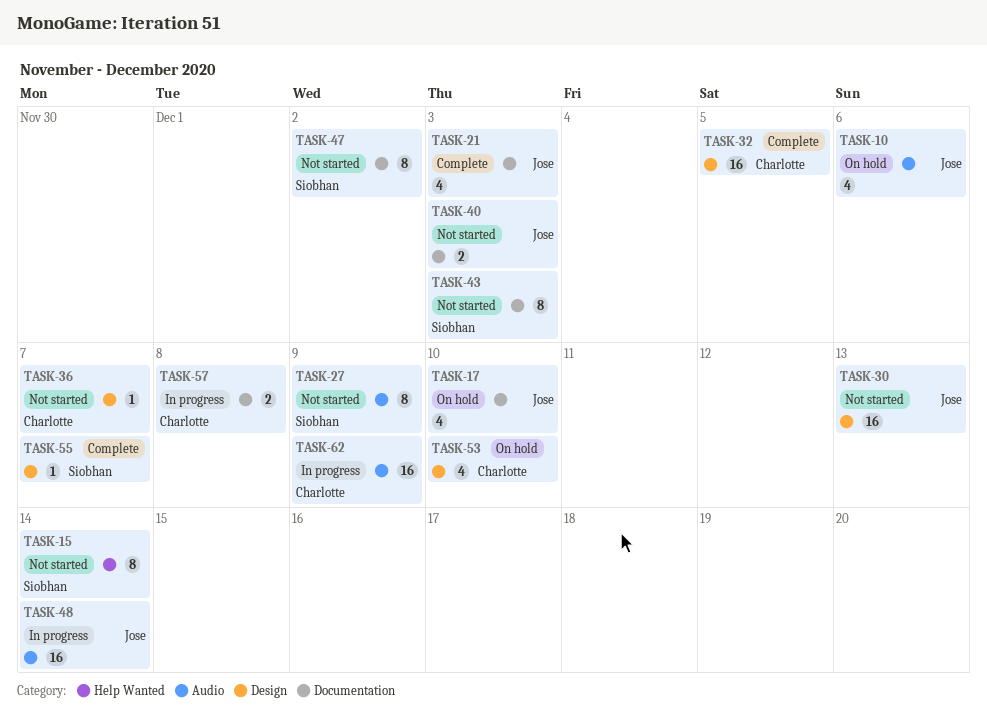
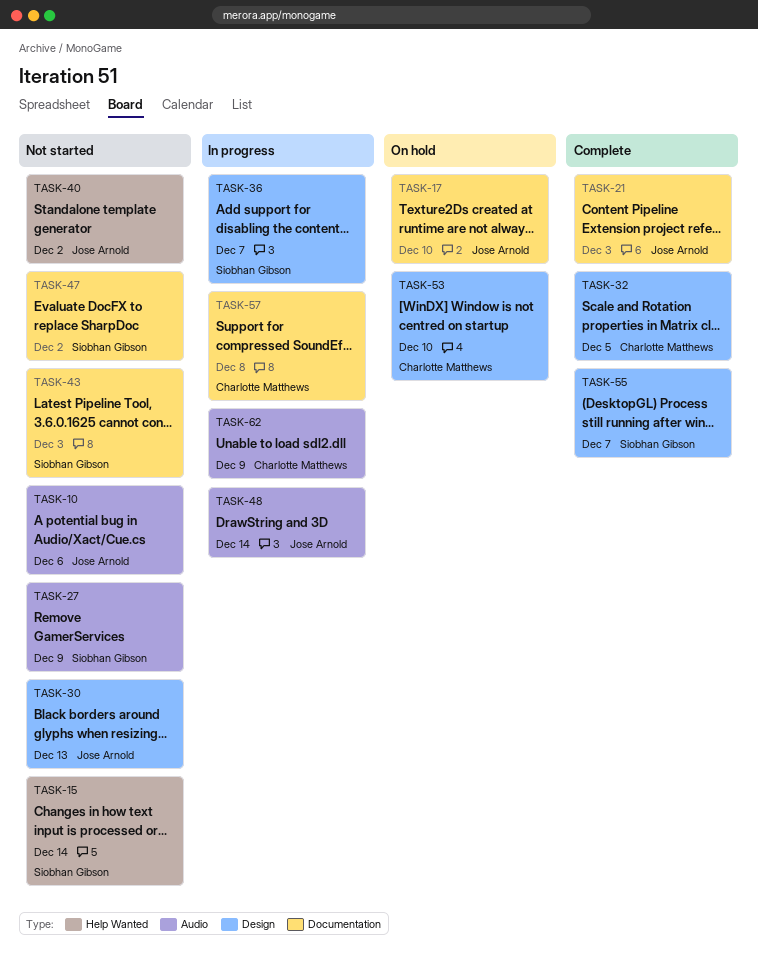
TASK-10, status: On hold -> Not started
TASK-36, status: Not started -> In progress
TASK-36, owner: Charlotte Matthews -> Siobhan Gibson
TASK-40, label: Documentation -> Help Wanted
TASK-40, due: Dec 3 -> Dec 2

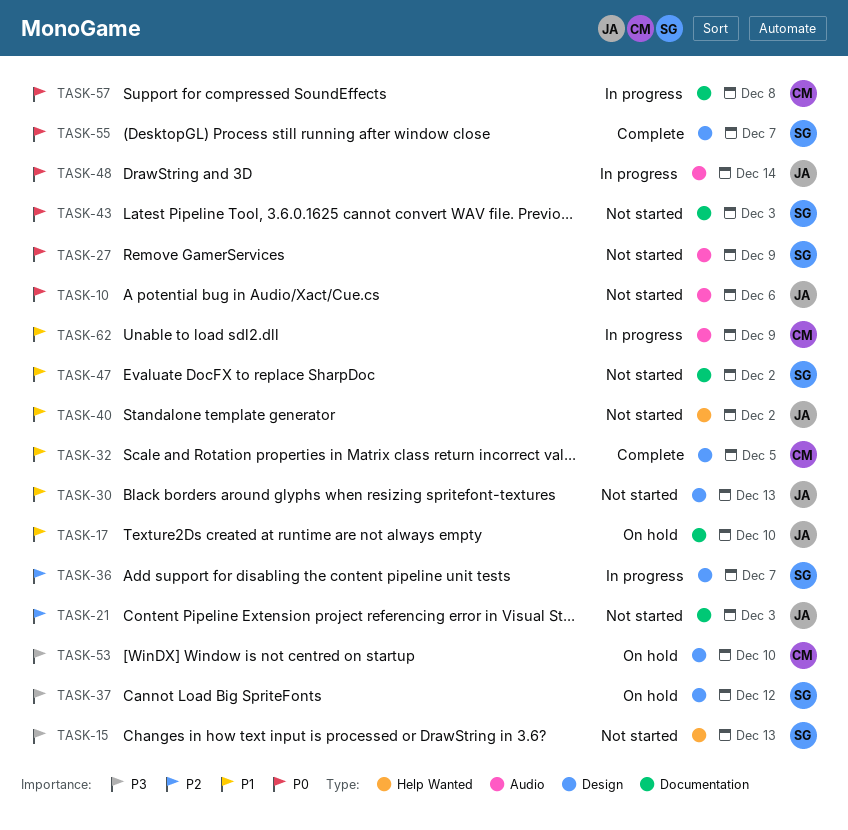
TASK-15, due: Dec 14 -> Dec 13
TASK-21, status: Complete -> Not started
TASK-37: none -> present

